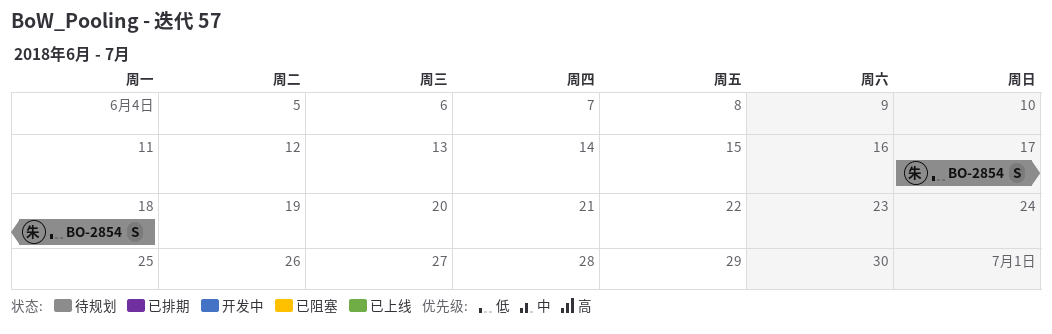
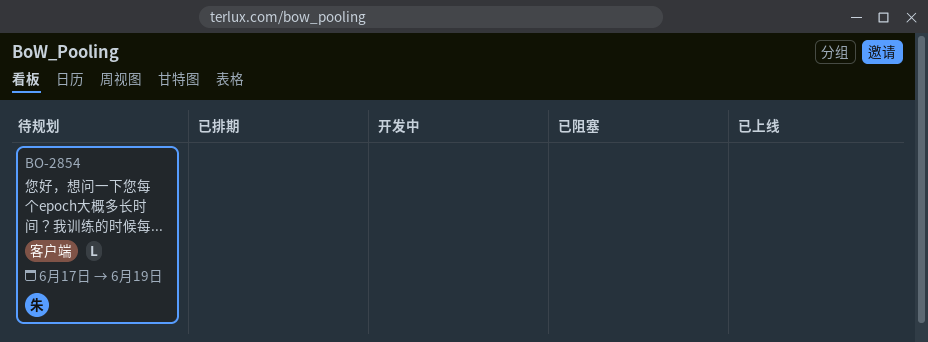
BO-2854, estimate: S -> L
BO-2854, due: Jun 18 -> Jun 19

